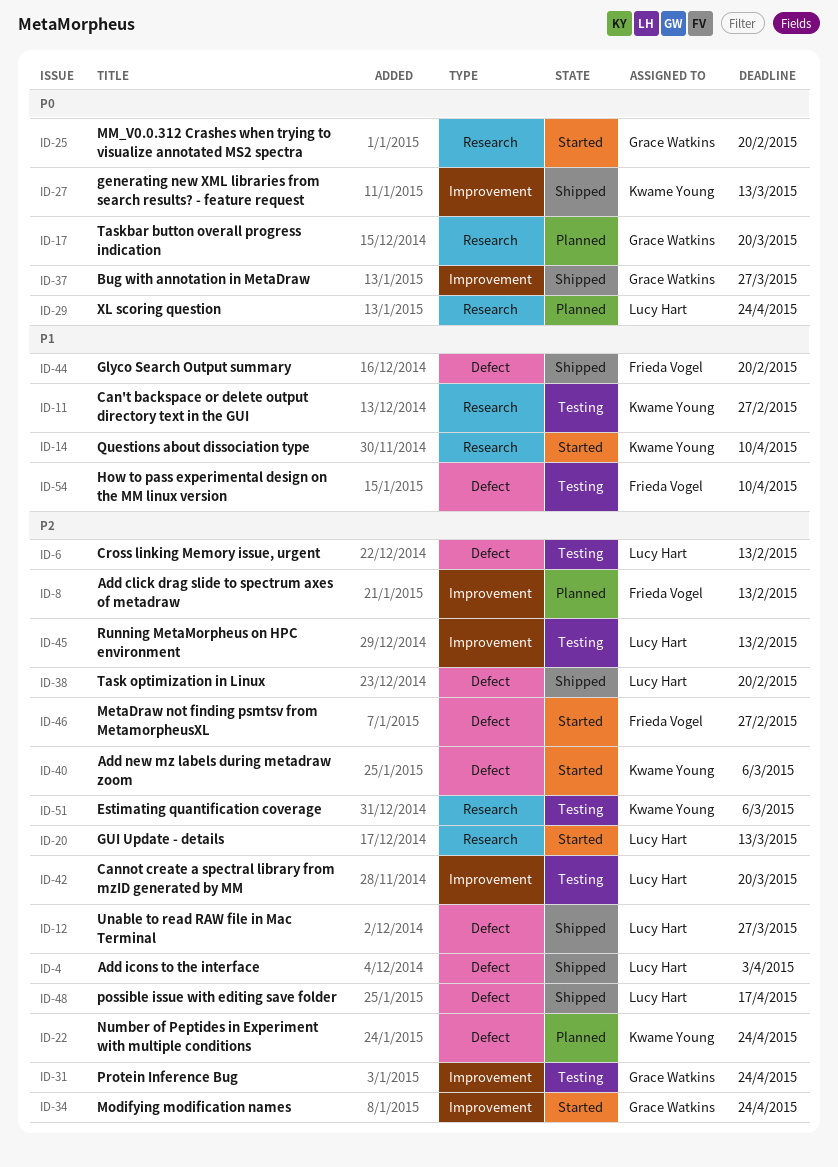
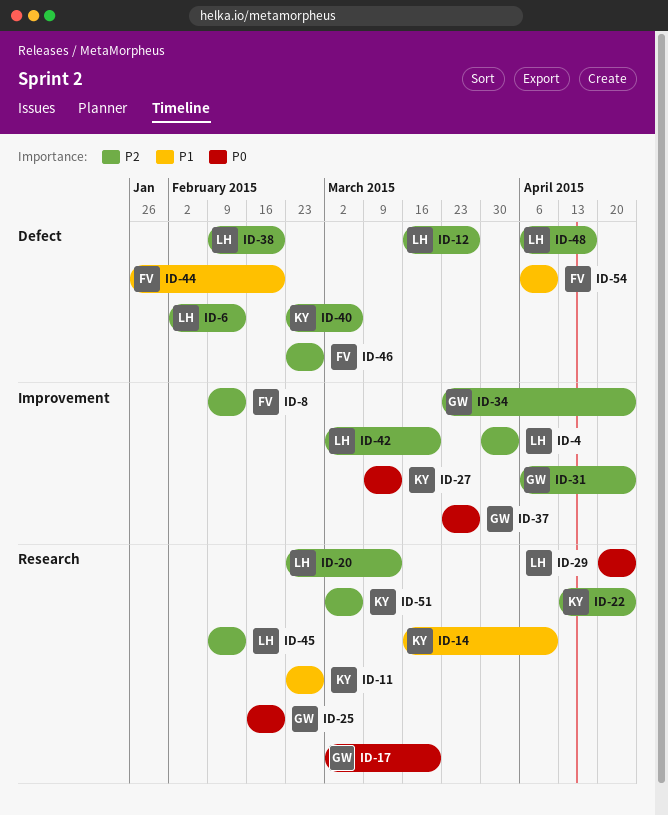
ID-4, label: Defect -> Improvement
ID-22, label: Defect -> Research
ID-45, label: Improvement -> Research

